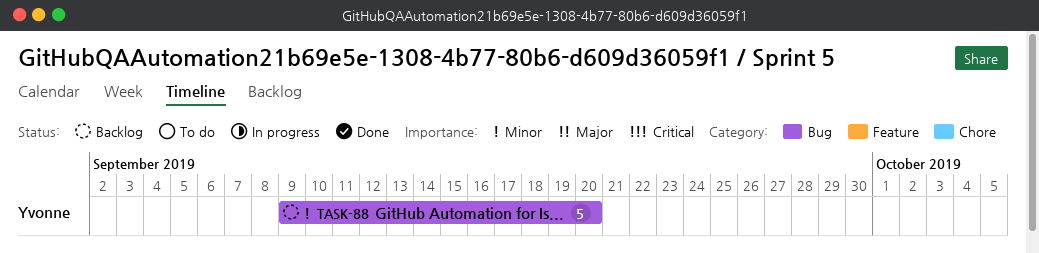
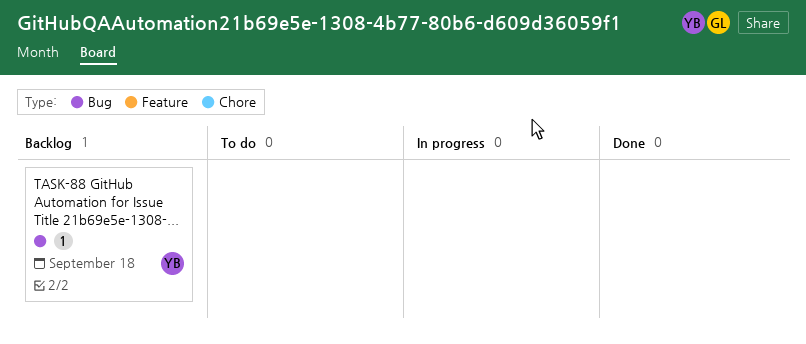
TASK-88, estimate: 5 -> 1
TASK-88, due: Sep 20 -> Sep 18

